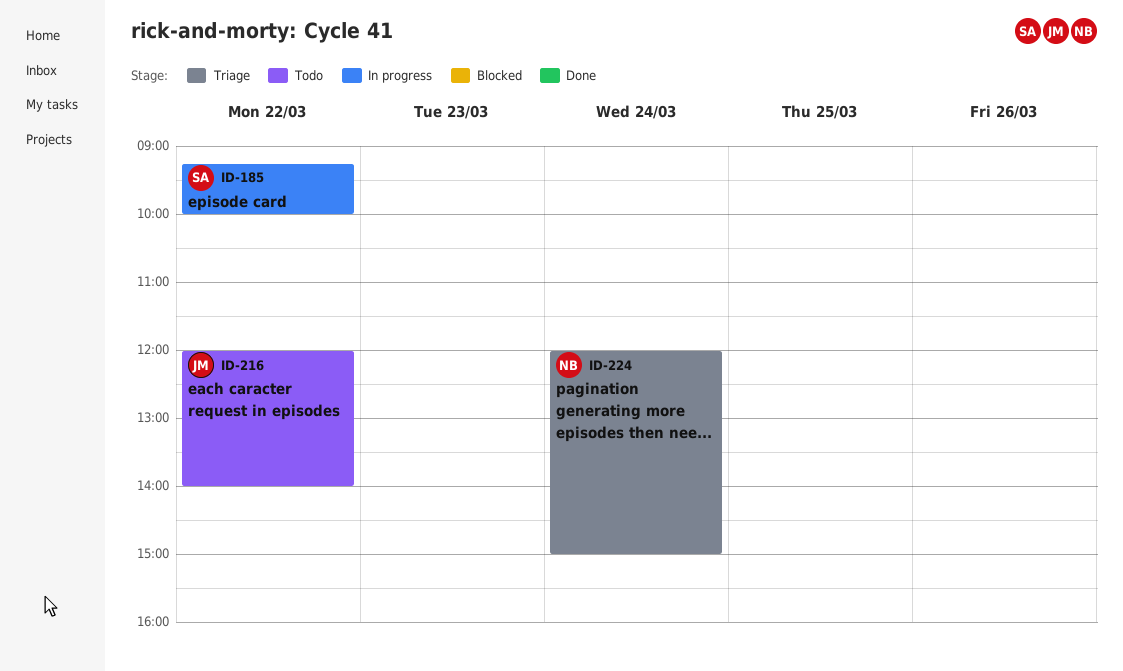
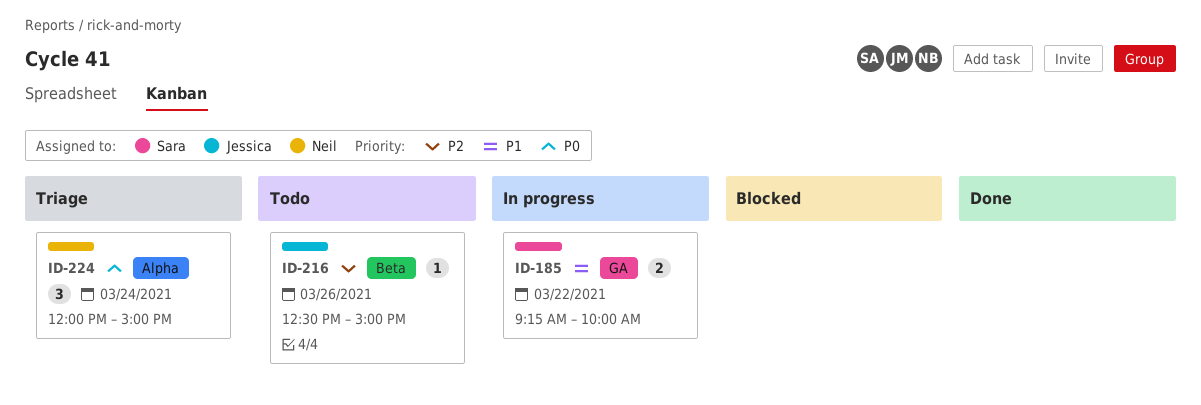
ID-216, day: Mar 22 -> Mar 26
ID-216, begins: 12:00 -> 12:30
ID-216, ends: 14:00 -> 15:00

